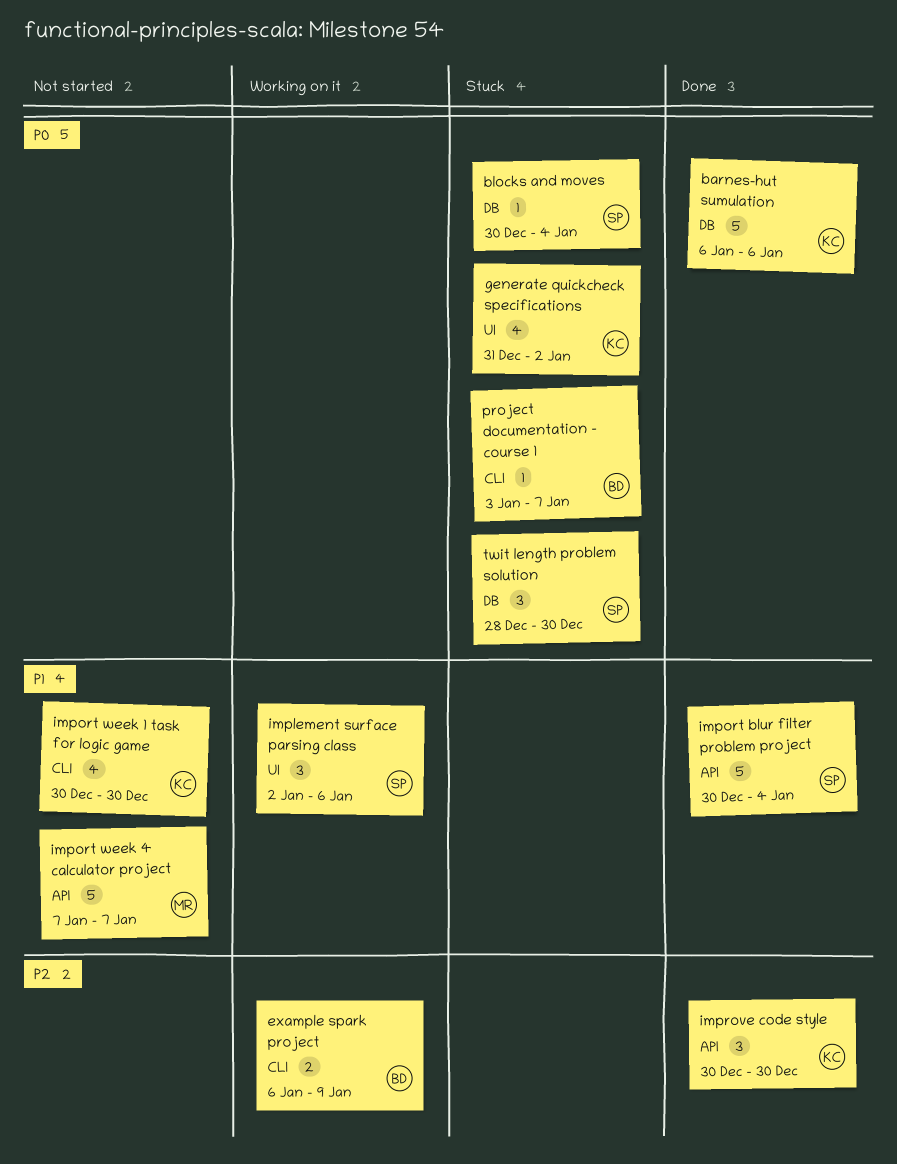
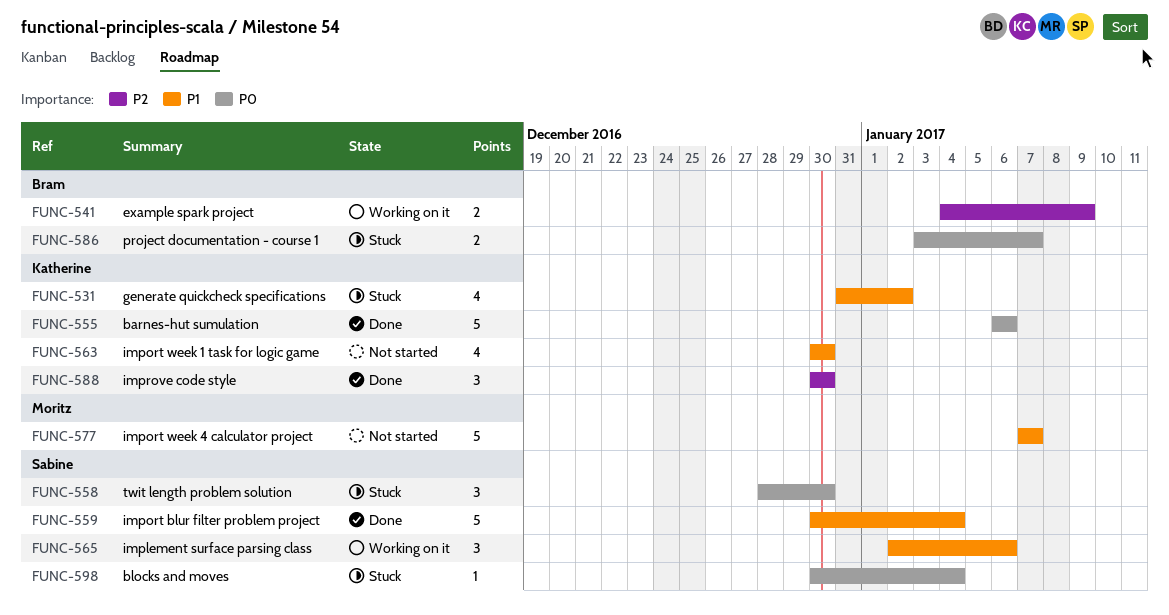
example spark project, start: Jan 6 -> Jan 4
generate quickcheck specifications, priority: P0 -> P1
project documentation - course 1, estimate: 1 -> 2

